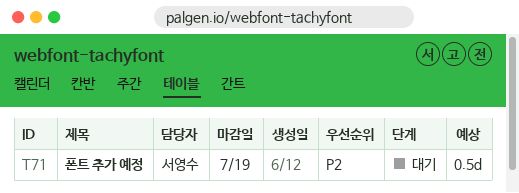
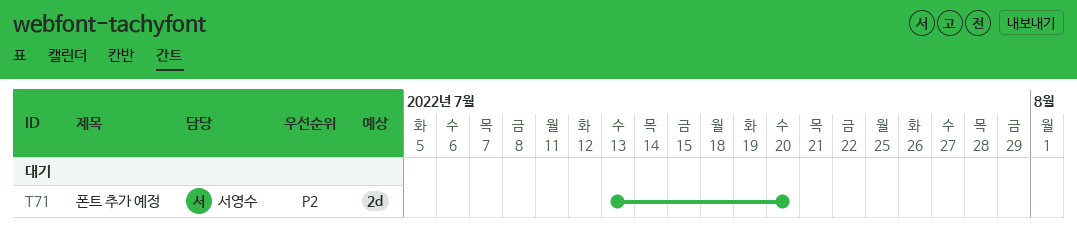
T71, estimate: 0.5d -> 2d
T71, due: Jul 19 -> Jul 20

